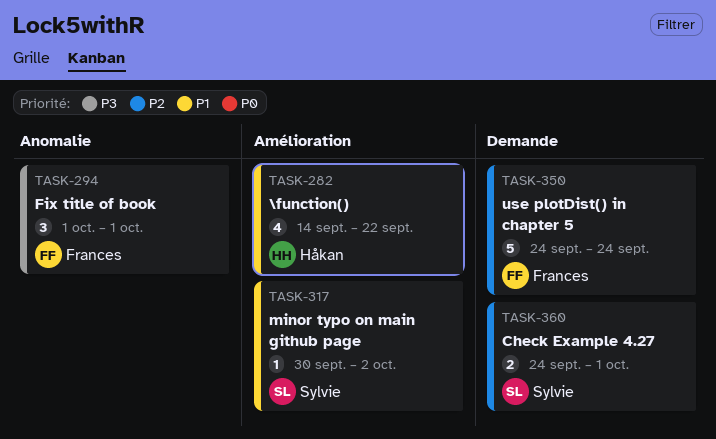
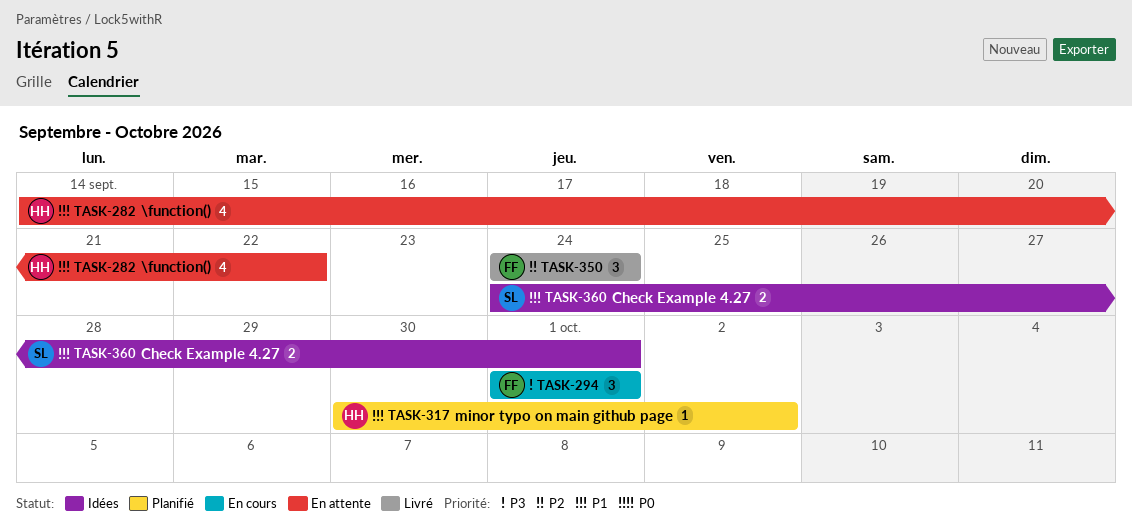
TASK-317, owner: Sylvie -> Håkan
TASK-350, estimate: 5 -> 3
TASK-360, priority: P2 -> P1

